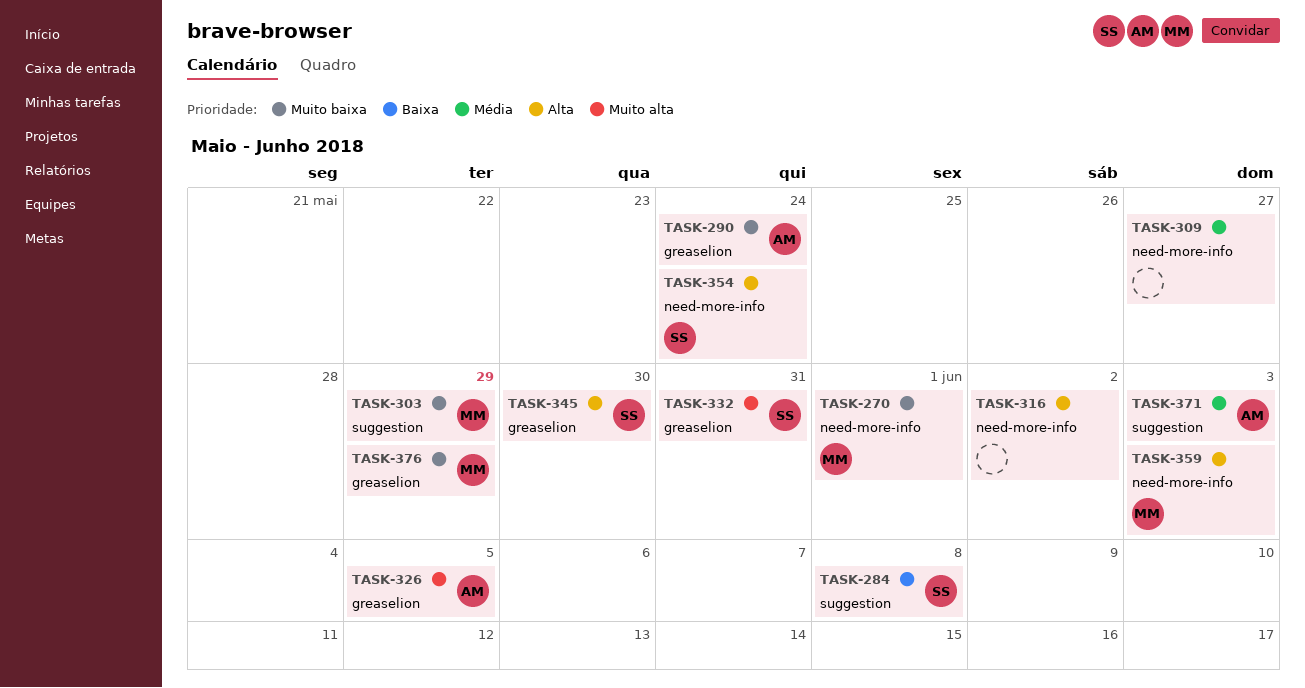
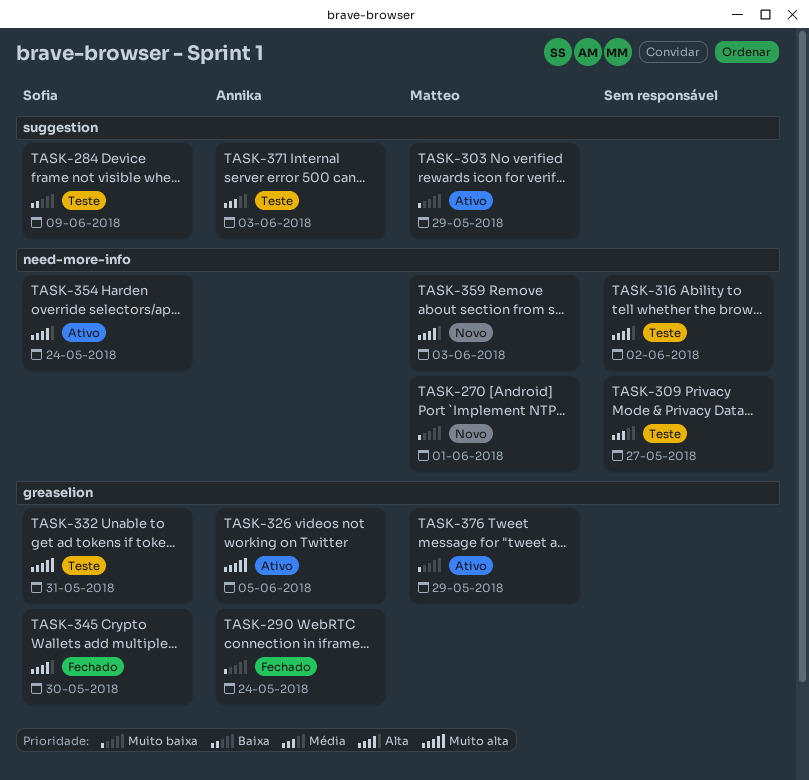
TASK-284, due: Jun 8 -> Jun 9

